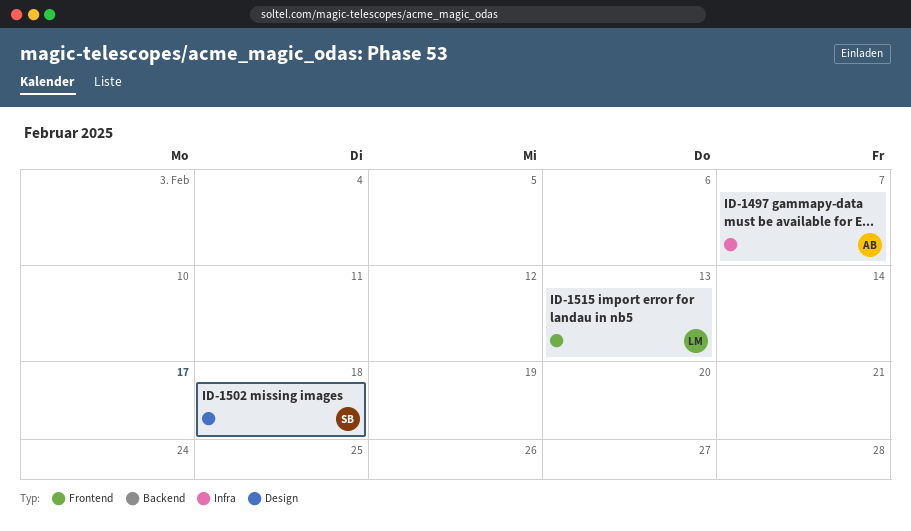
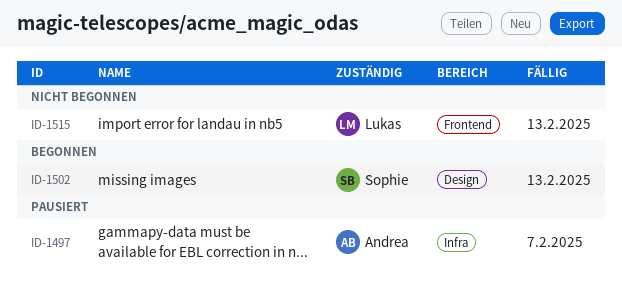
ID-1502, due: Feb 18 -> Feb 13

